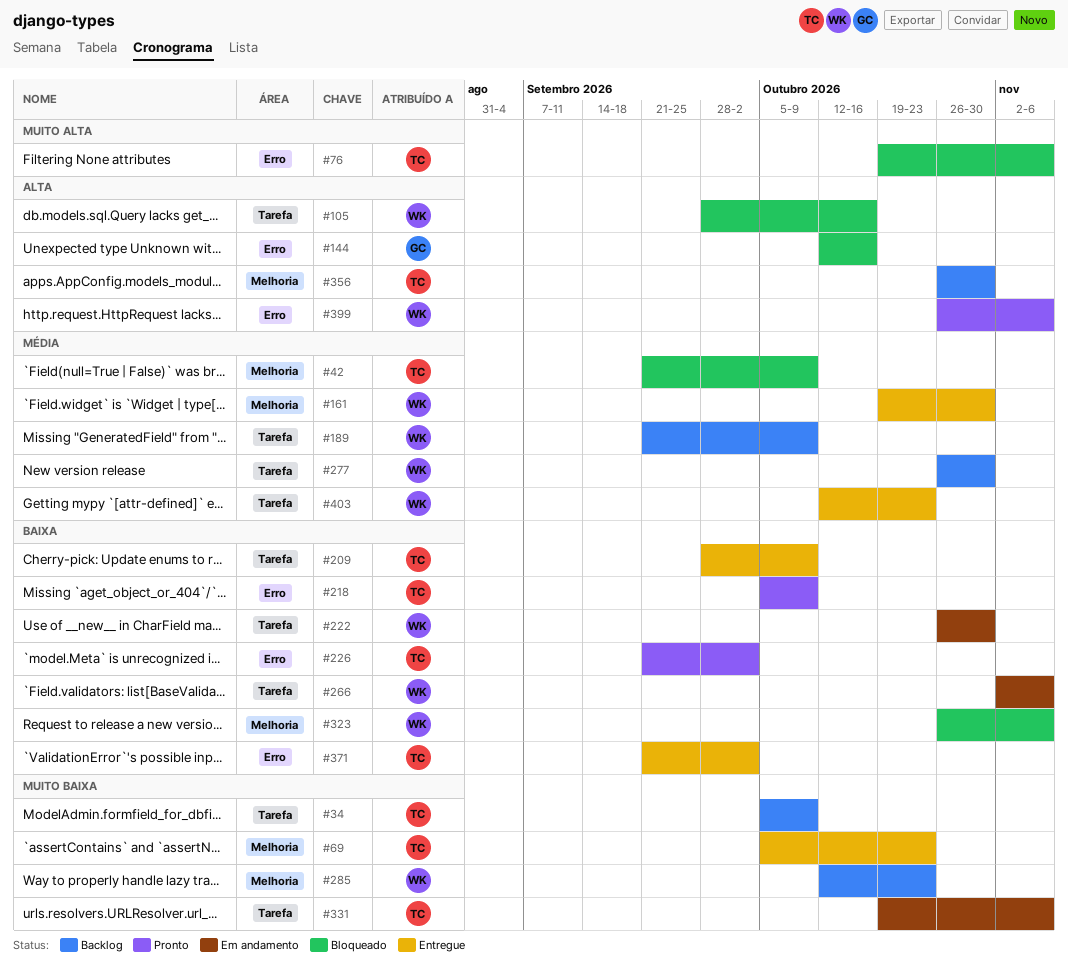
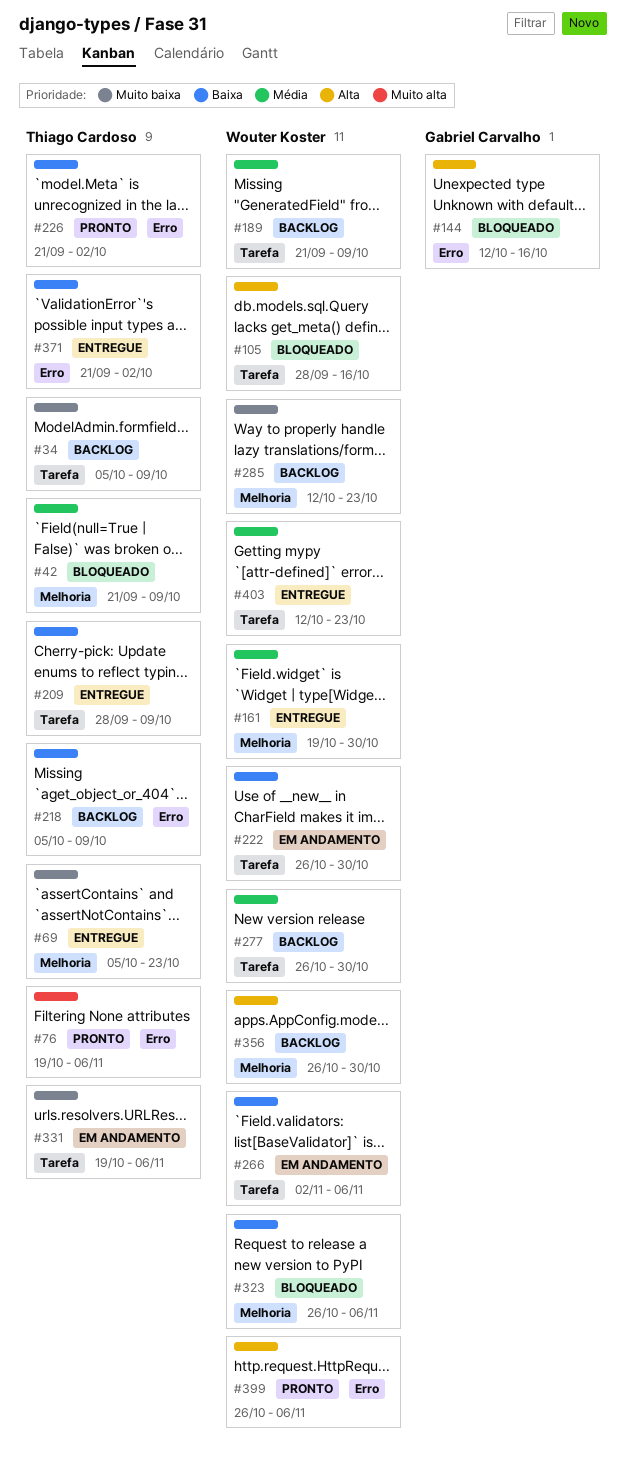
#76, status: Bloqueado -> Pronto
#218, status: Pronto -> Backlog
#356, owner: Thiago Cardoso -> Wouter Koster

